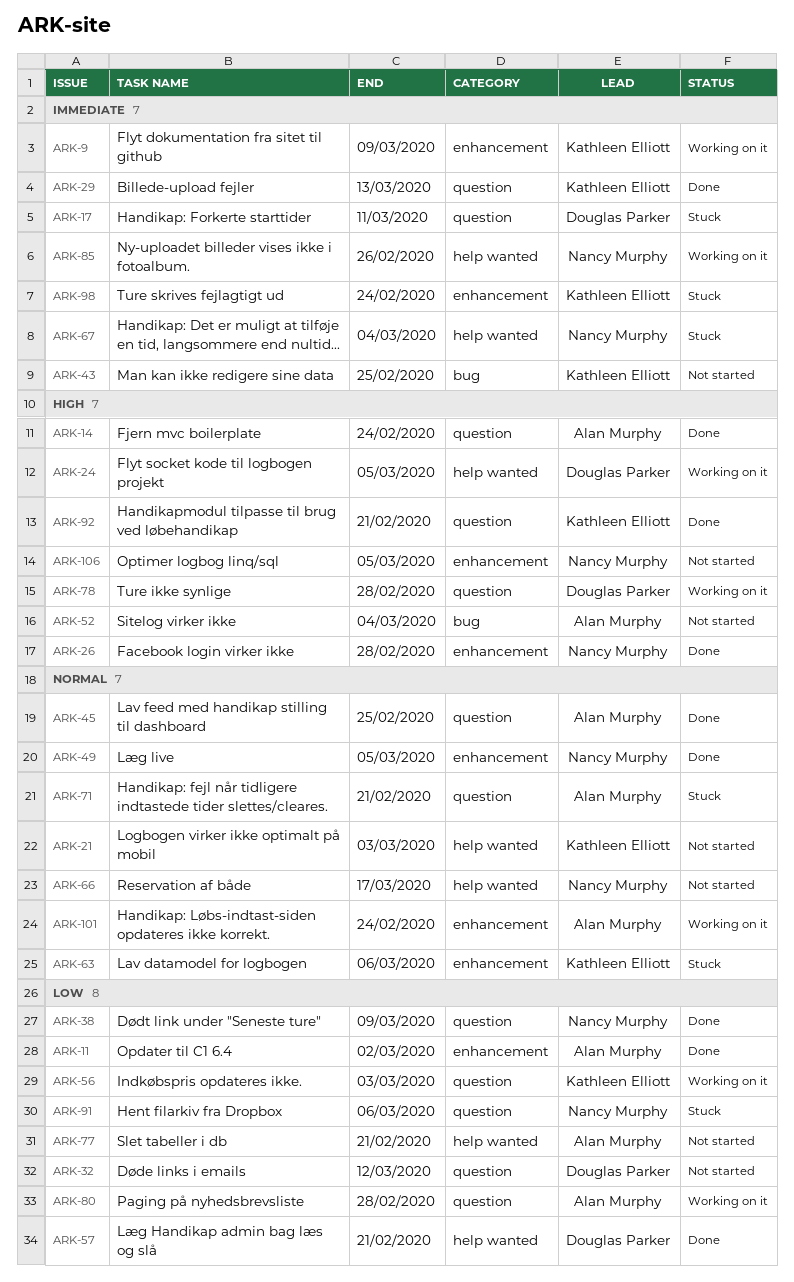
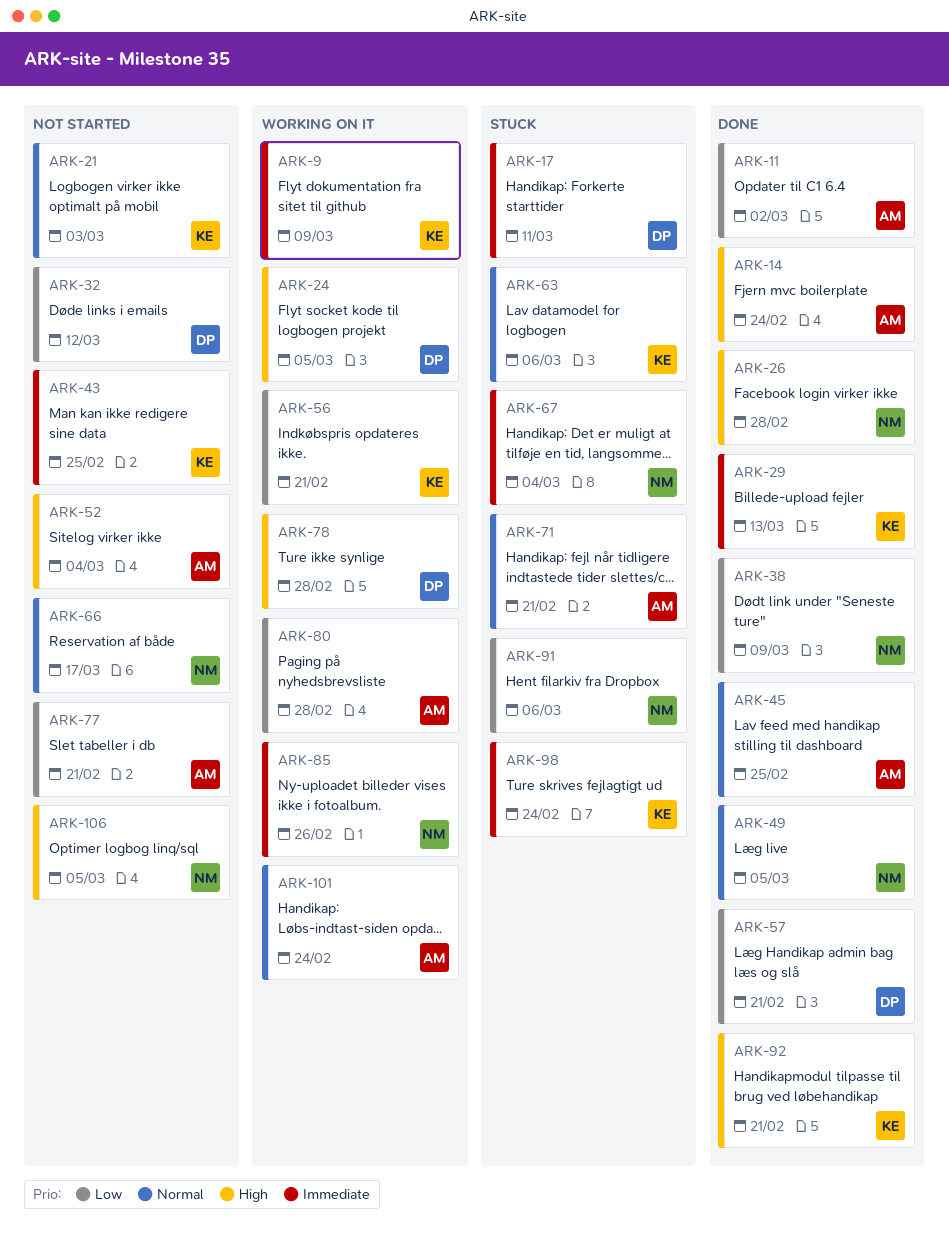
ARK-56, due: Mar 3 -> Feb 21

